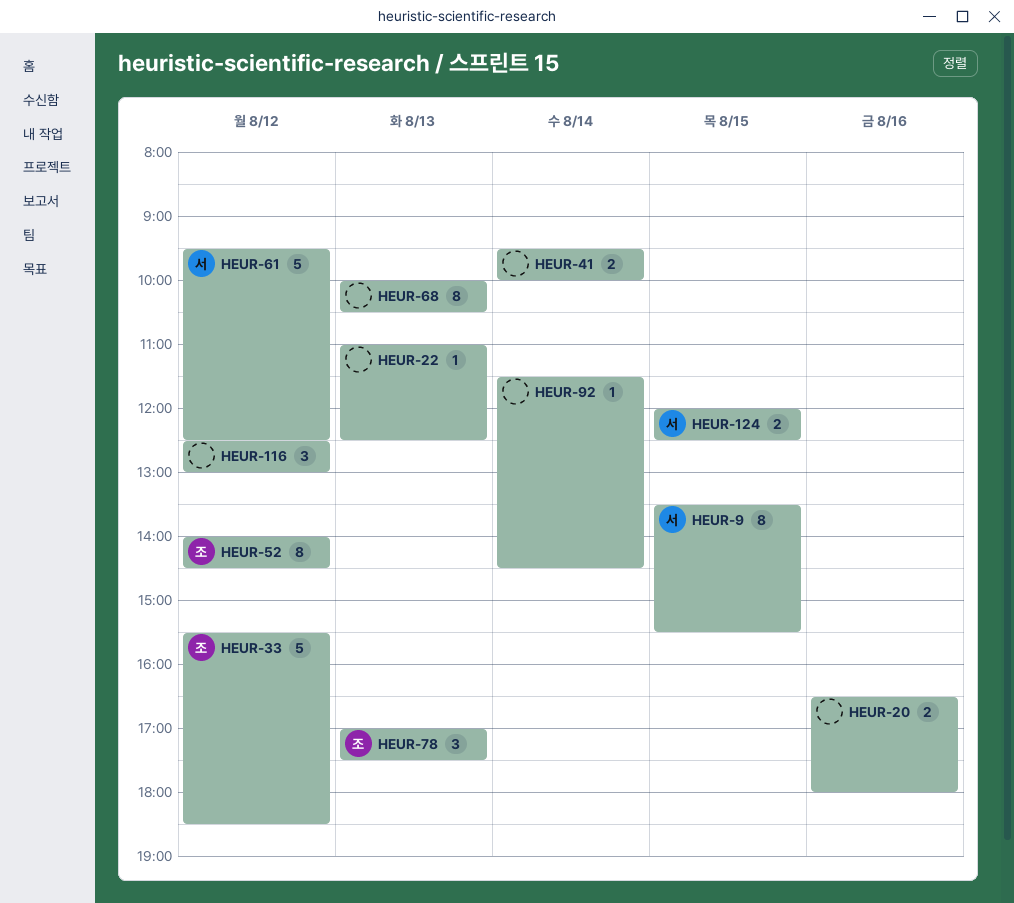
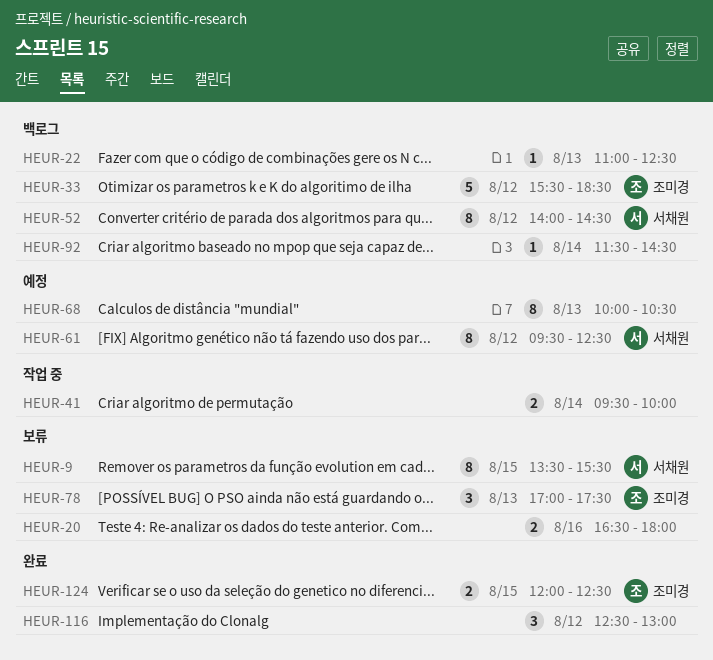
HEUR-52, owner: 조미경 -> 서채원
HEUR-61, estimate: 5 -> 8
HEUR-124, owner: 서채원 -> 조미경

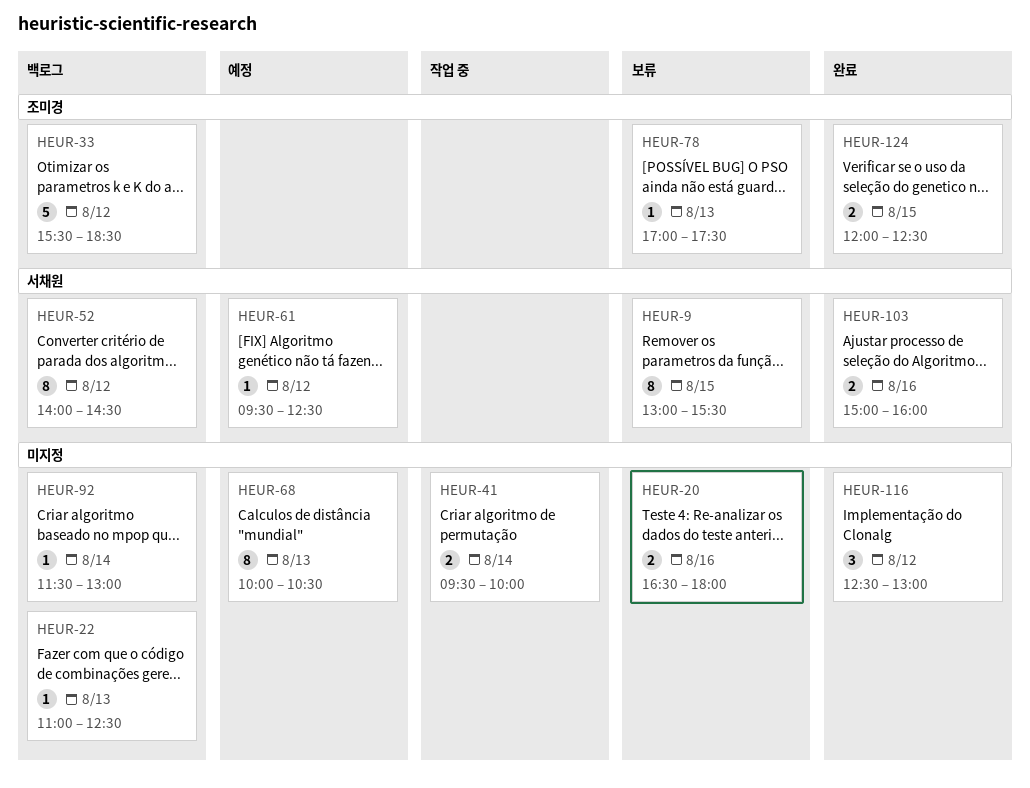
HEUR-9, begins: 13:30 -> 13:00
HEUR-61, estimate: 8 -> 1
HEUR-78, estimate: 3 -> 1
HEUR-92, ends: 14:30 -> 13:00
HEUR-103: none -> present

